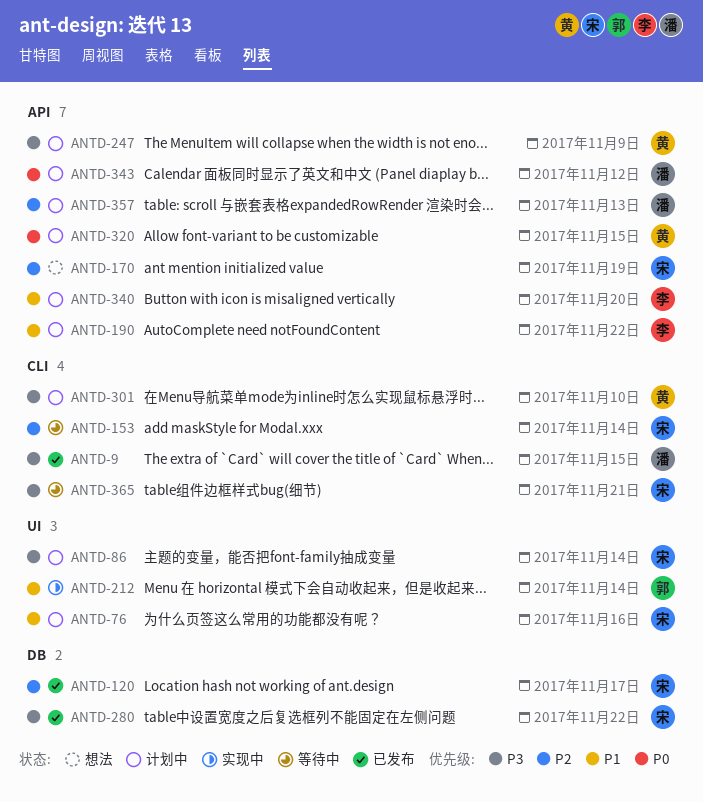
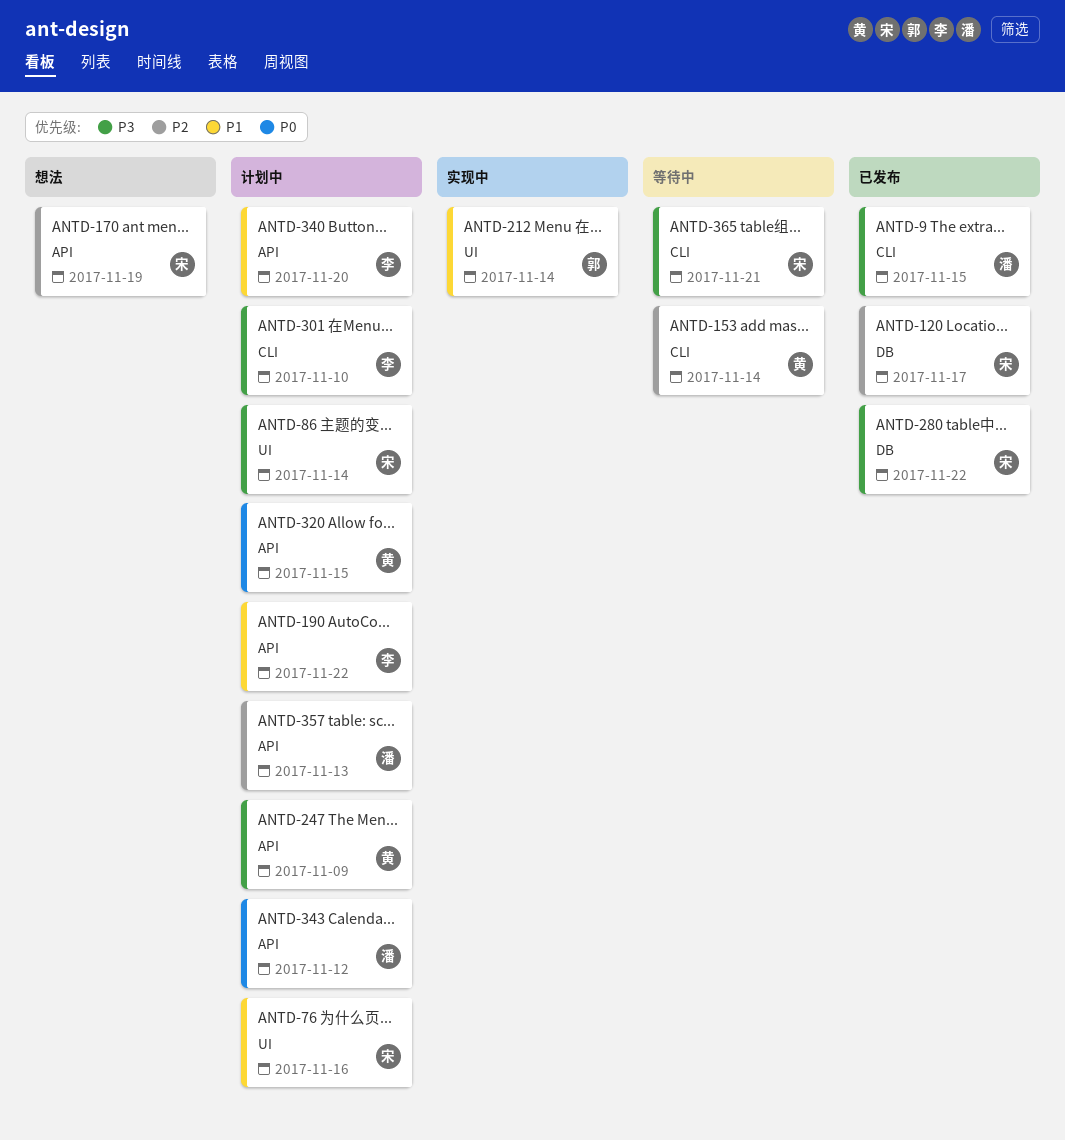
ANTD-153, owner: 宋 -> 黄
ANTD-301, owner: 黄 -> 李

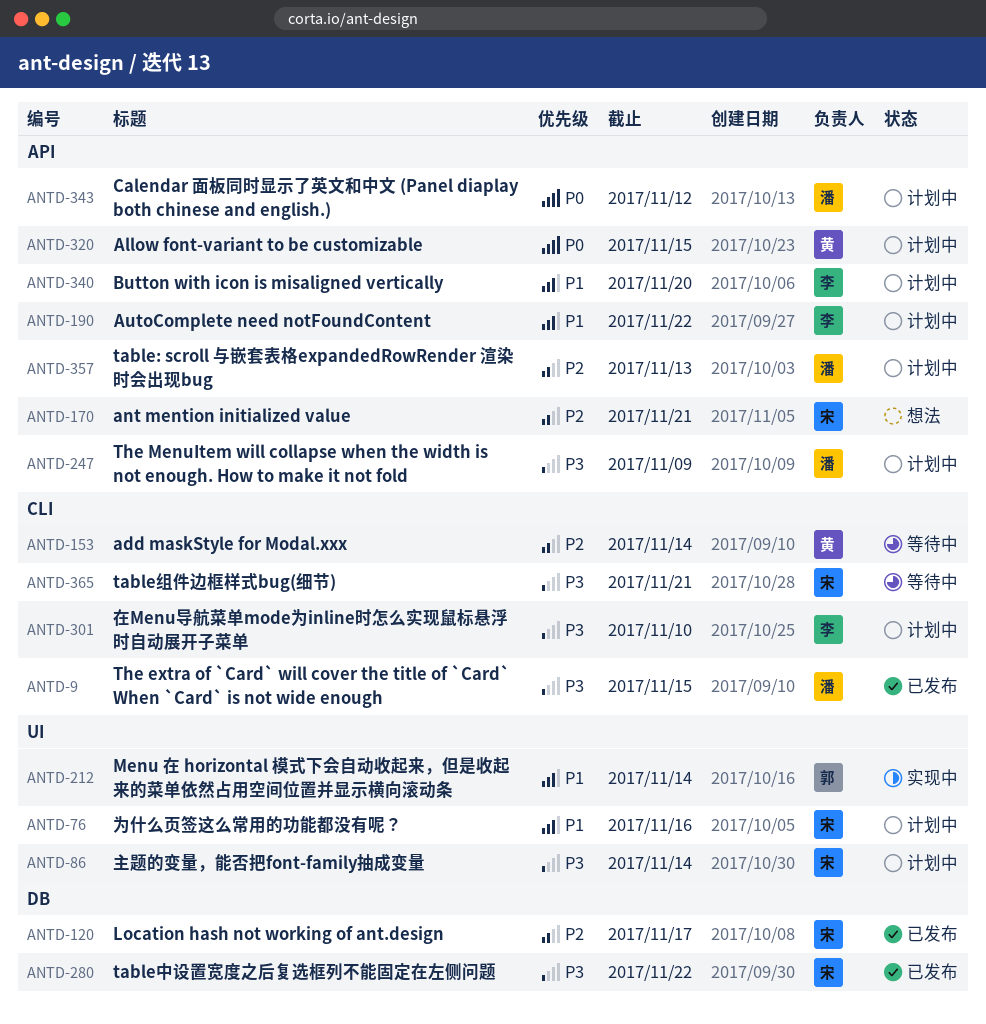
ANTD-170, due: Nov 19 -> Nov 21
ANTD-247, owner: 黄 -> 潘

